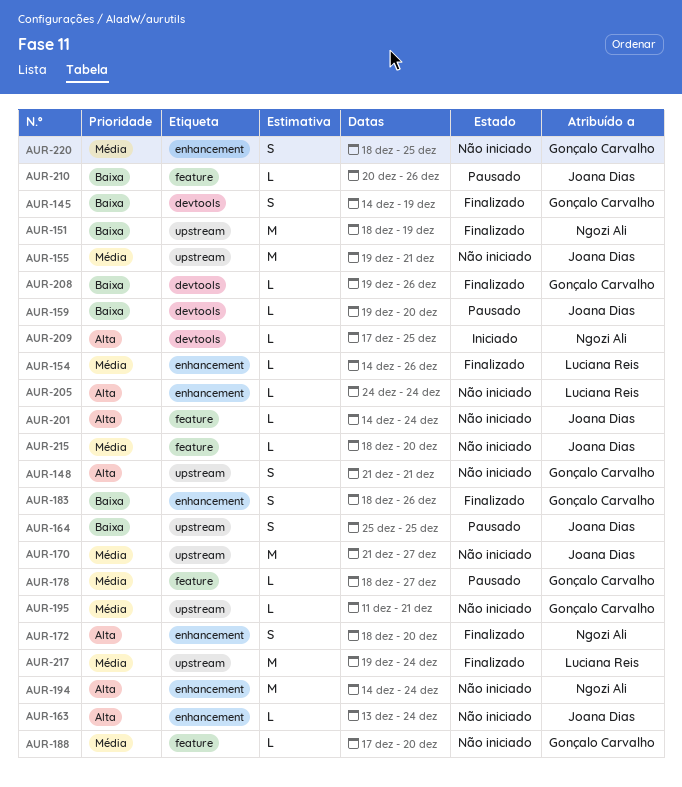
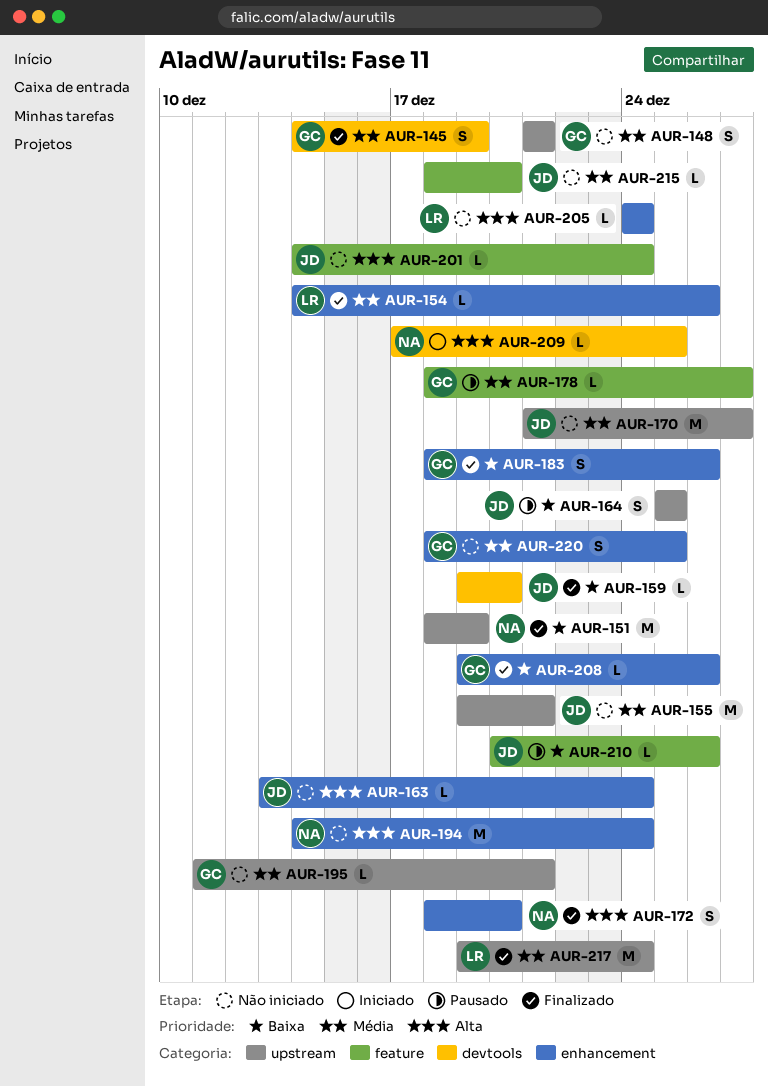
AUR-145, priority: Baixa -> Média
AUR-148, priority: Alta -> Média
AUR-159, status: Pausado -> Finalizado
AUR-188: present -> none
AUR-208, label: devtools -> enhancement

